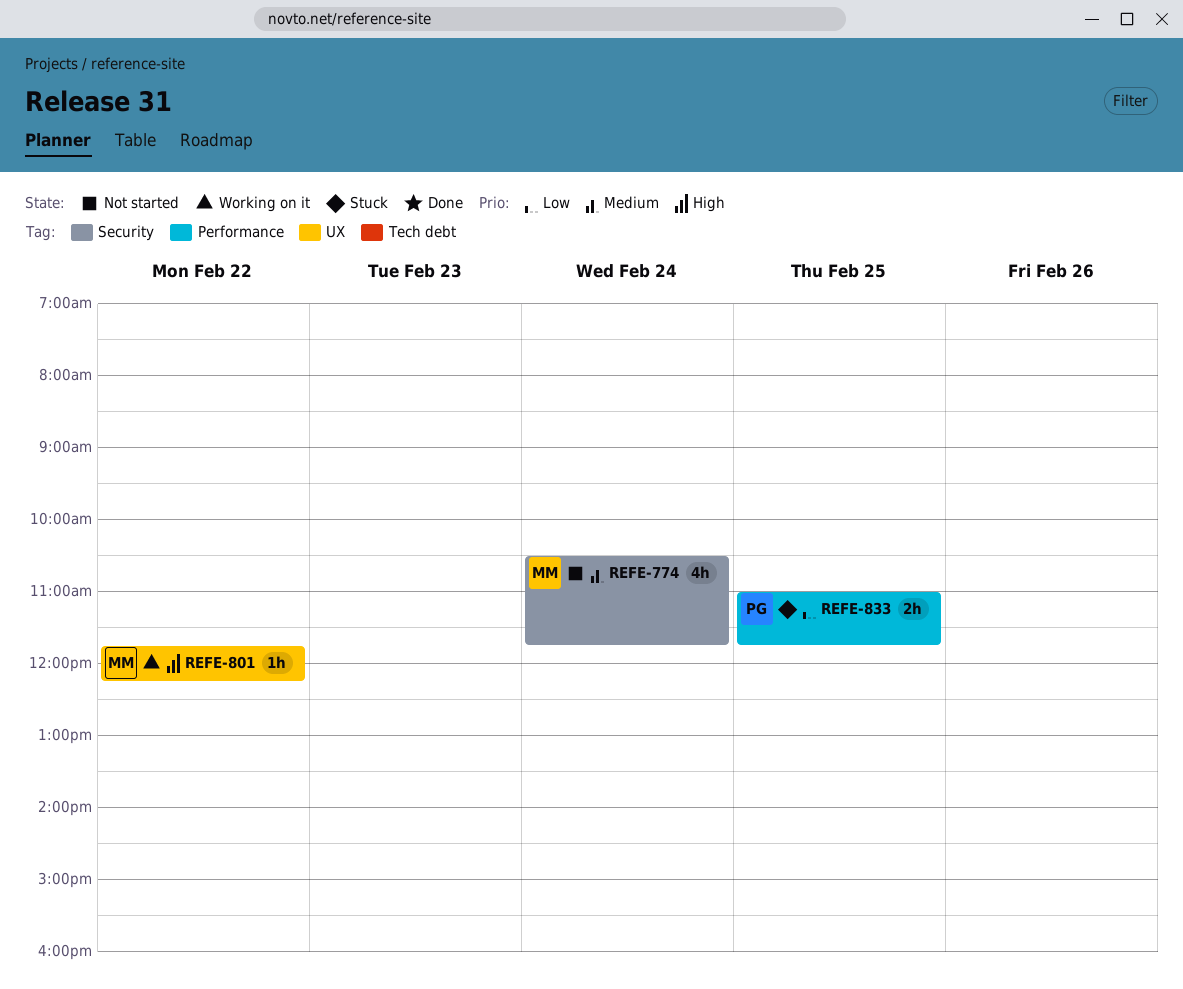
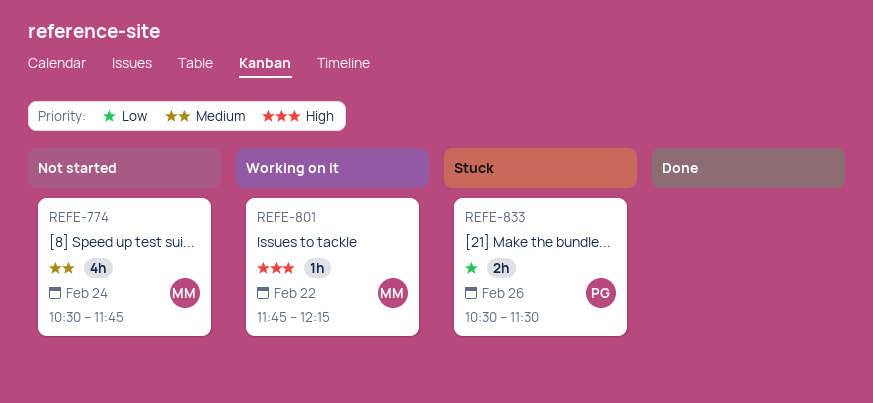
REFE-833, day: Feb 25 -> Feb 26
REFE-833, begins: 11:00 -> 10:30
REFE-833, ends: 11:45 -> 11:30

